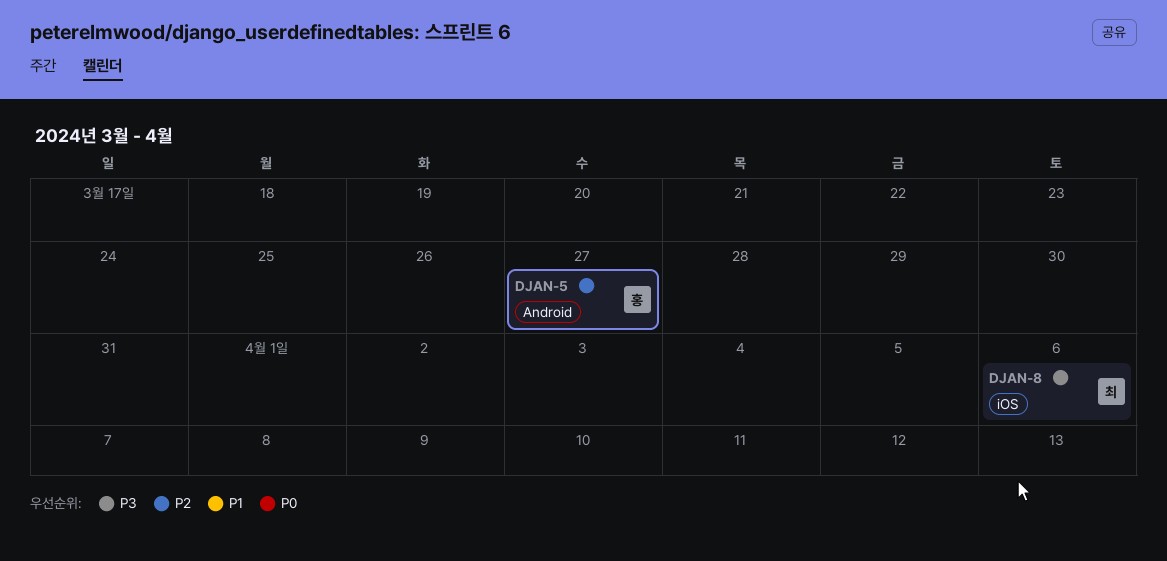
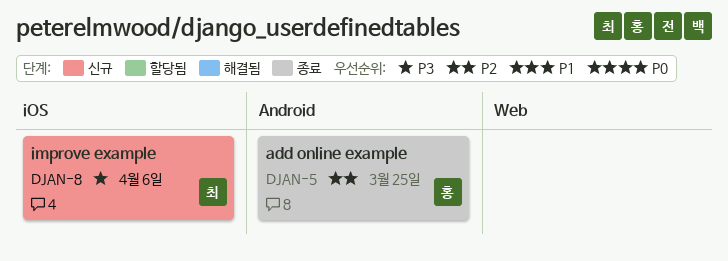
DJAN-5, due: Mar 27 -> Mar 25

